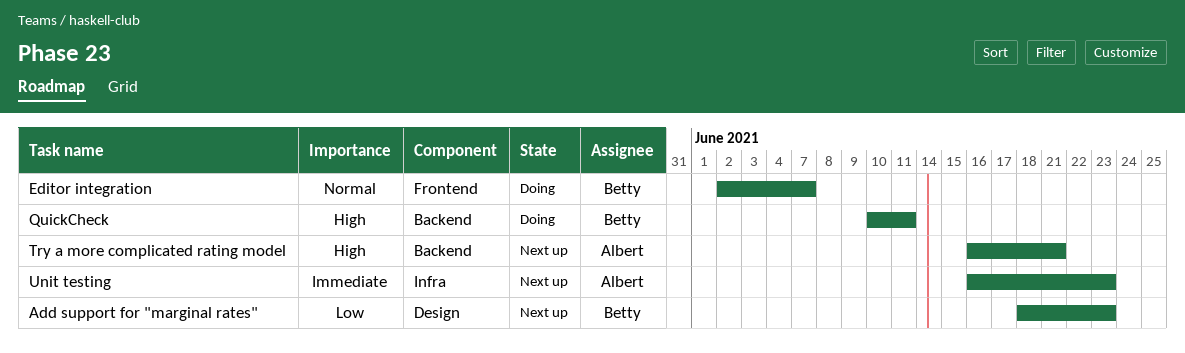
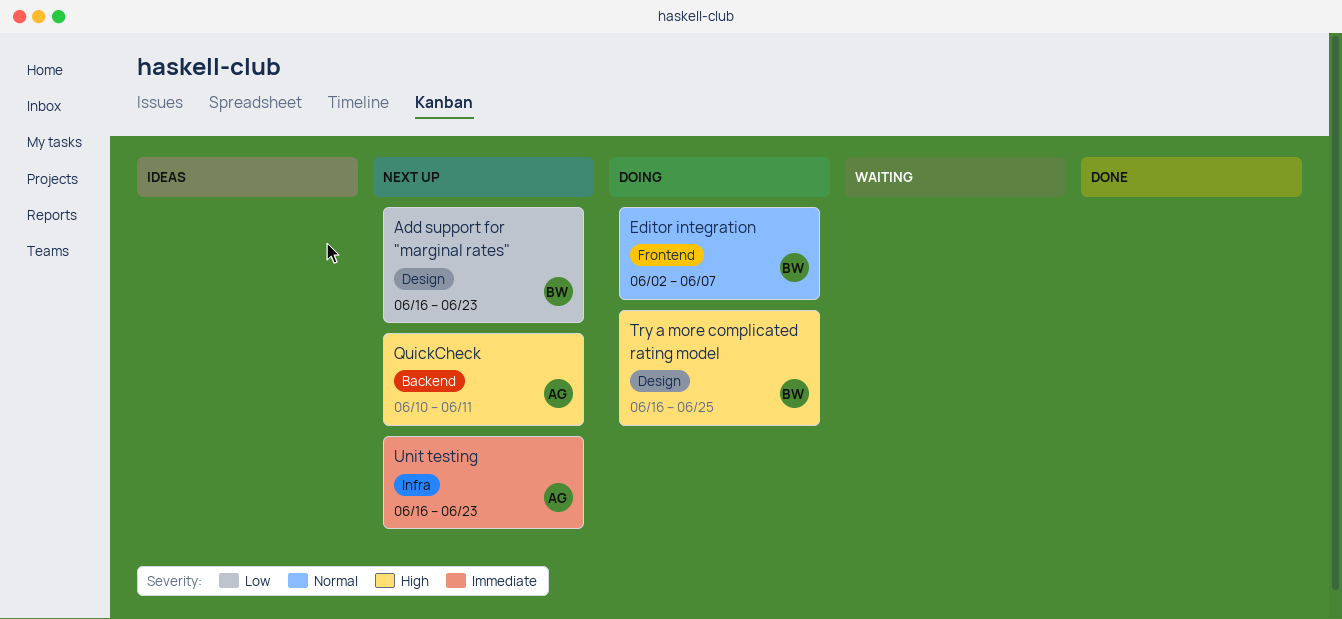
Add support for "marginal rates", start: Jun 18 -> Jun 16
QuickCheck, status: Doing -> Next up
QuickCheck, owner: Betty -> Albert
Try a more complicated rating model, status: Next up -> Doing
Try a more complicated rating model, owner: Albert -> Betty
Try a more complicated rating model, label: Backend -> Design
Try a more complicated rating model, due: Jun 21 -> Jun 25

